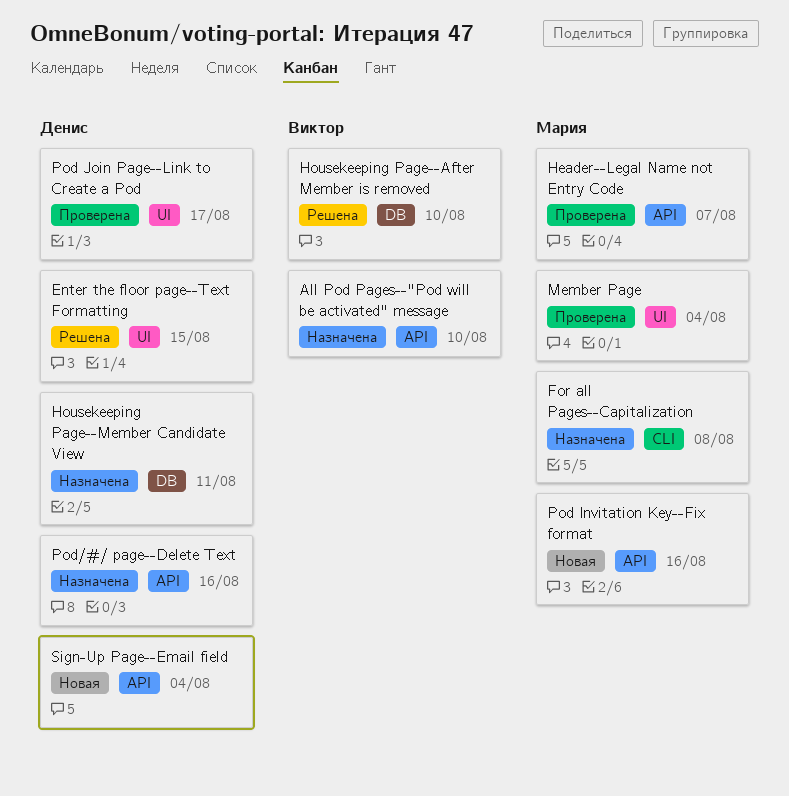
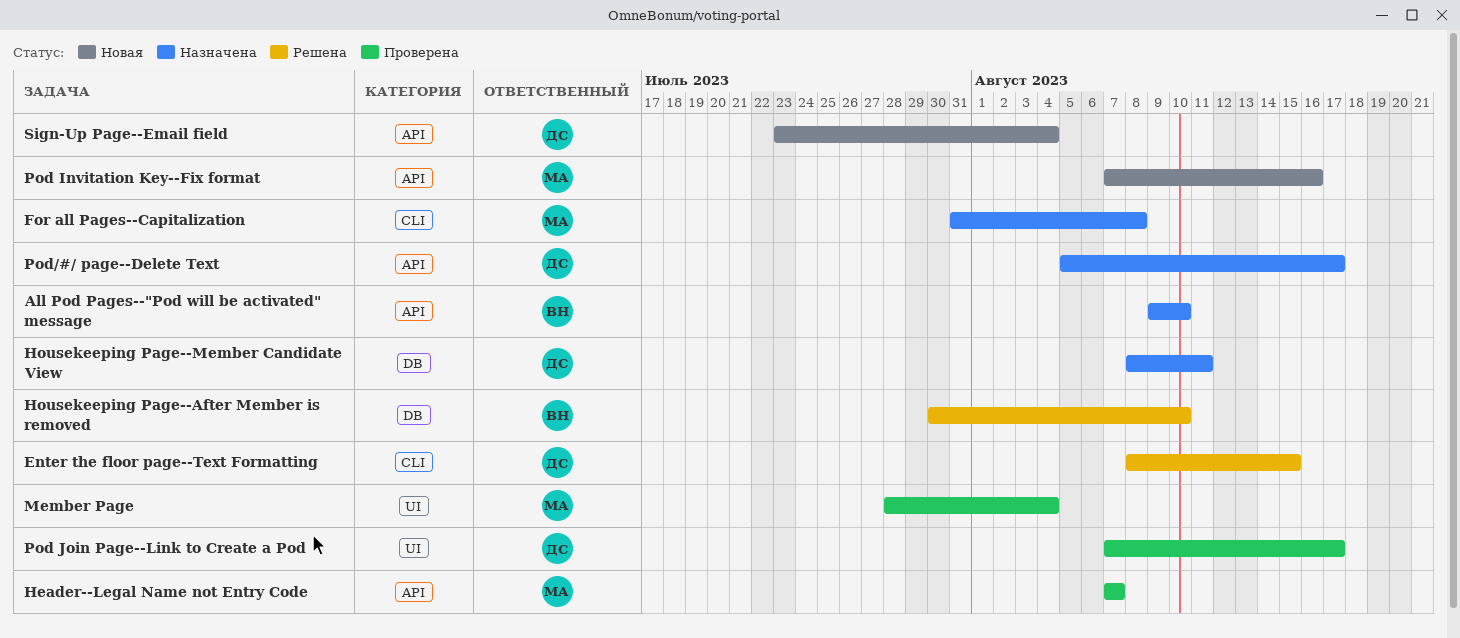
Enter the floor page--Text Formatting, label: UI -> CLI
Pod/#/ page--Delete Text, due: Aug 16 -> Aug 17

